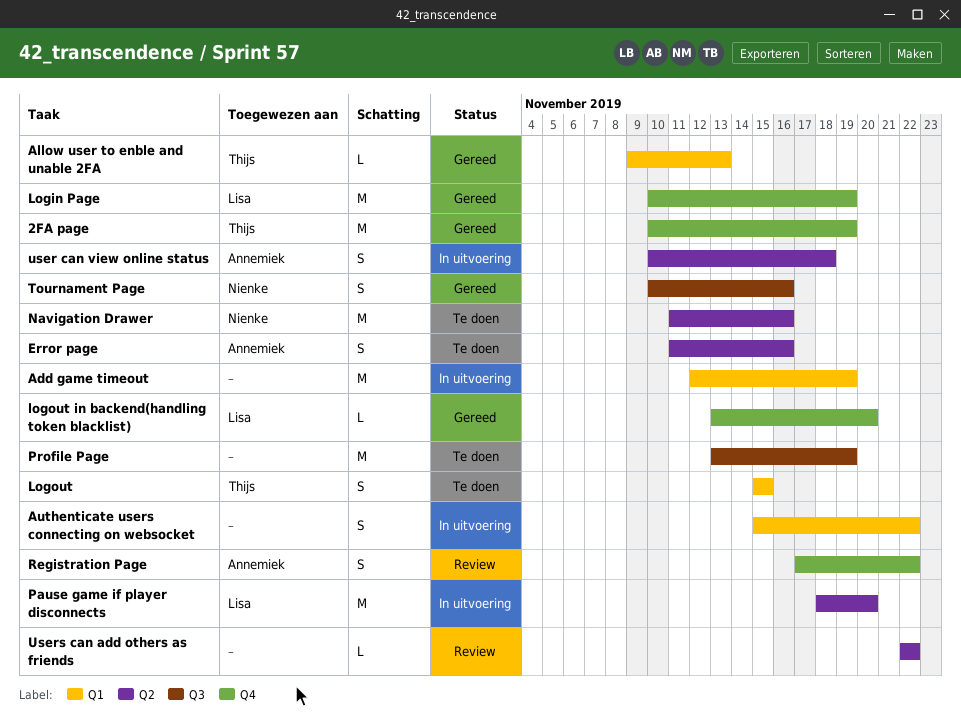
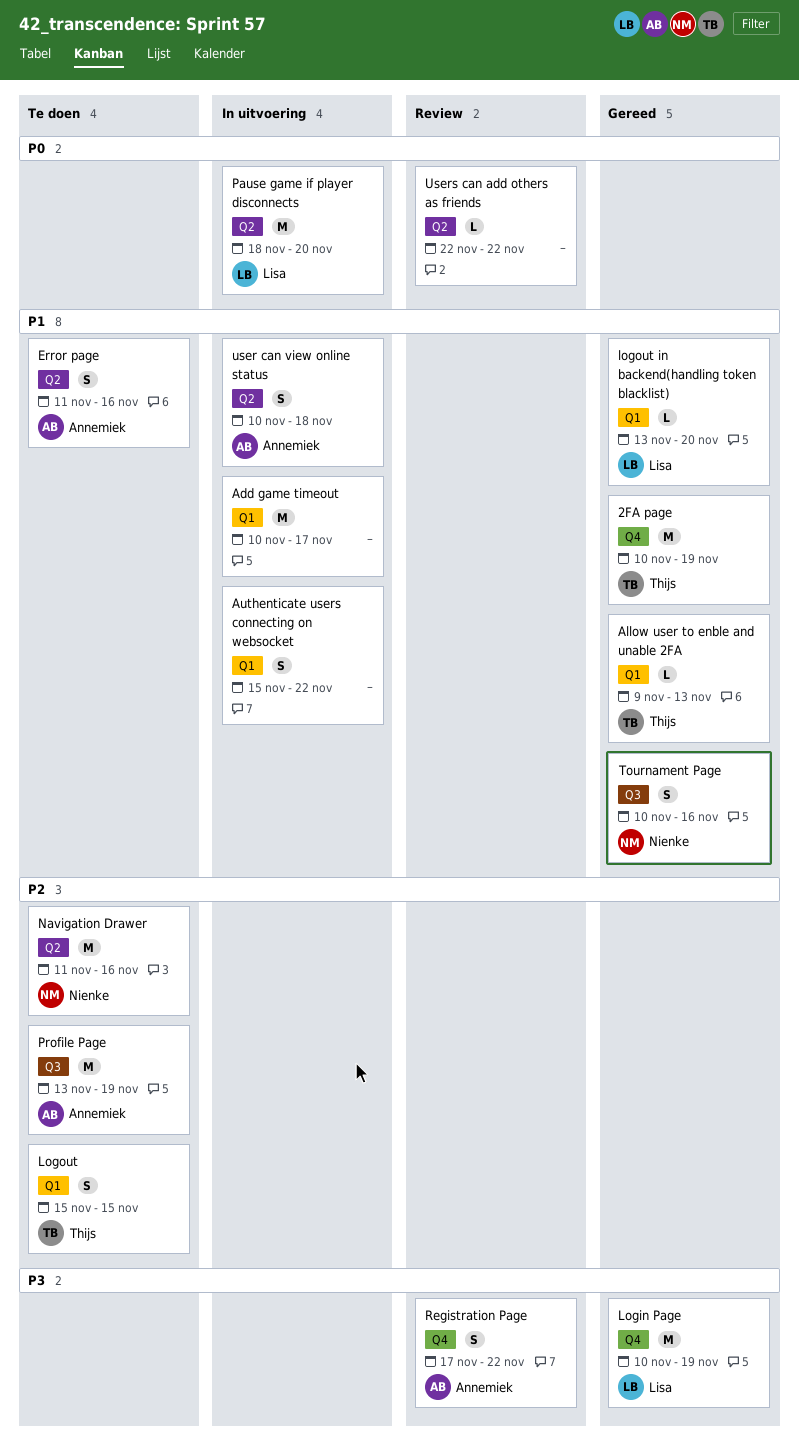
Add game timeout, start: Nov 12 -> Nov 10
Add game timeout, due: Nov 19 -> Nov 17
logout in backend(handling token blacklist), label: Q4 -> Q1
Profile Page, owner: none -> Annemiek

